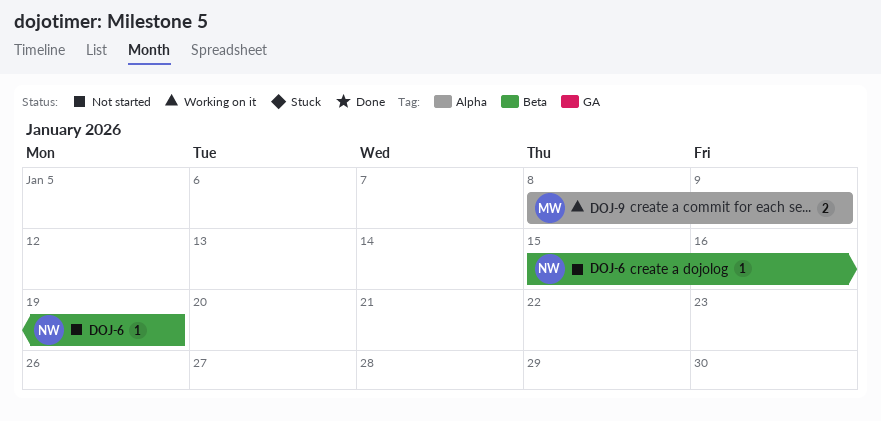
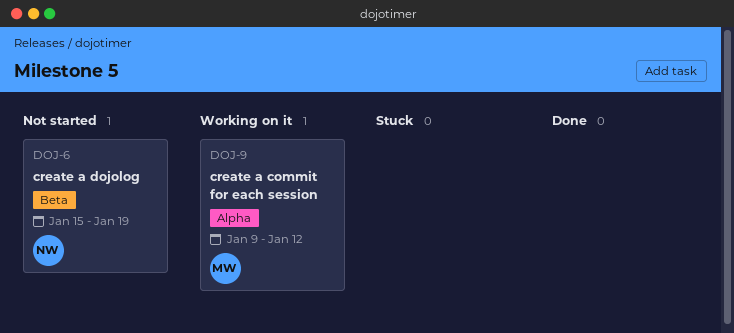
DOJ-9, start: Jan 8 -> Jan 9
DOJ-9, due: Jan 9 -> Jan 12

